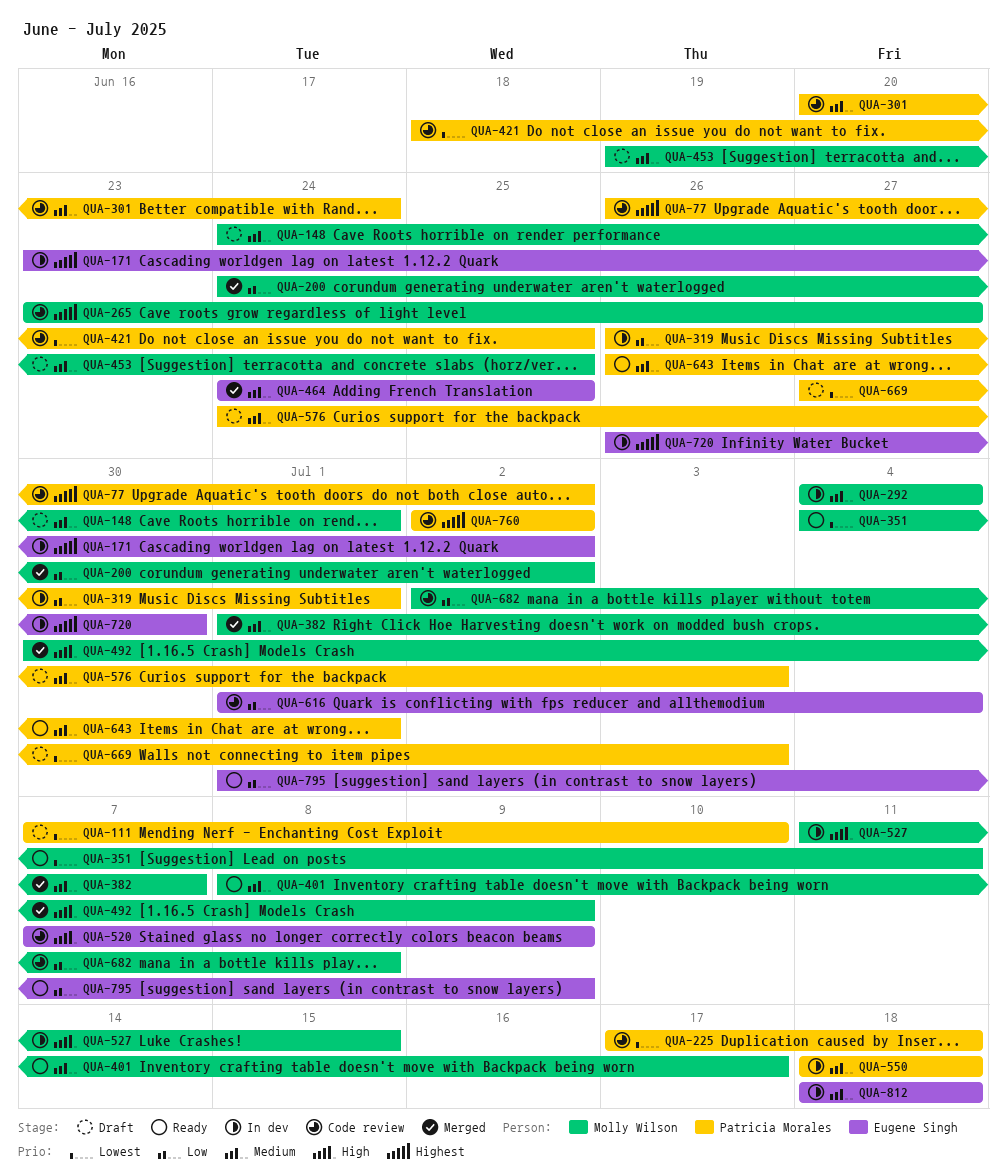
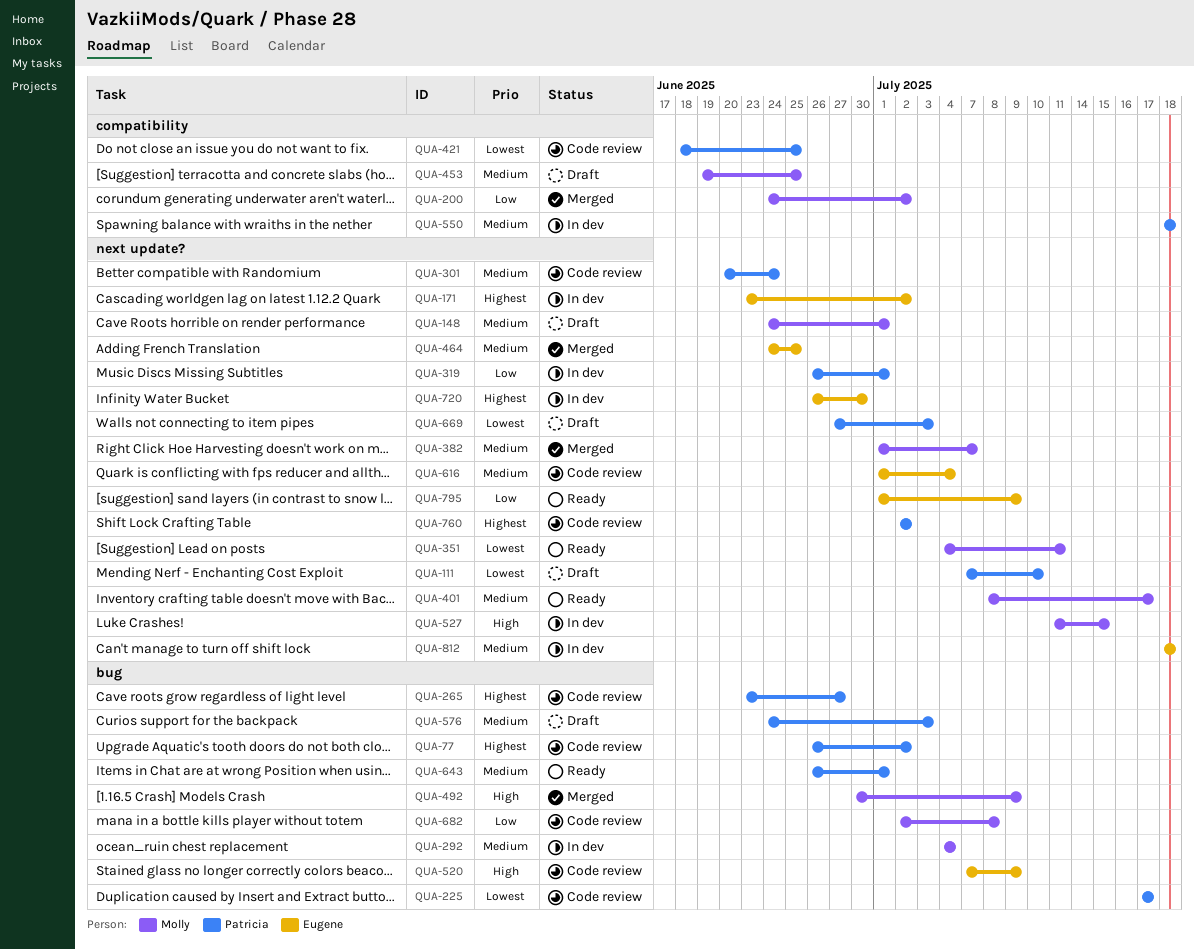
QUA-225, due: Jul 18 -> Jul 17
QUA-265, owner: Molly Wilson -> Patricia Morales
QUA-616, priority: Low -> Medium

